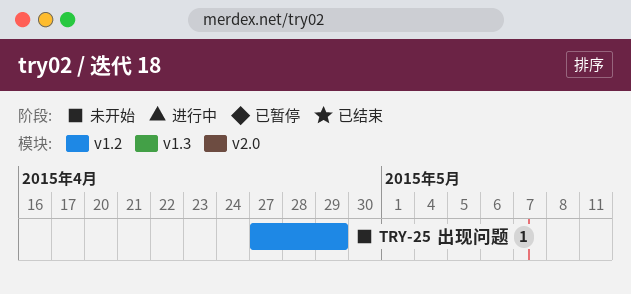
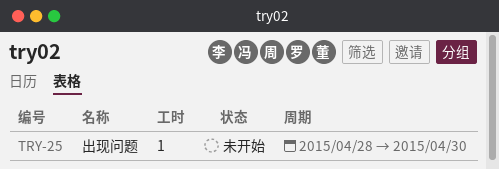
TRY-25, start: Apr 27 -> Apr 28
TRY-25, due: Apr 29 -> Apr 30

